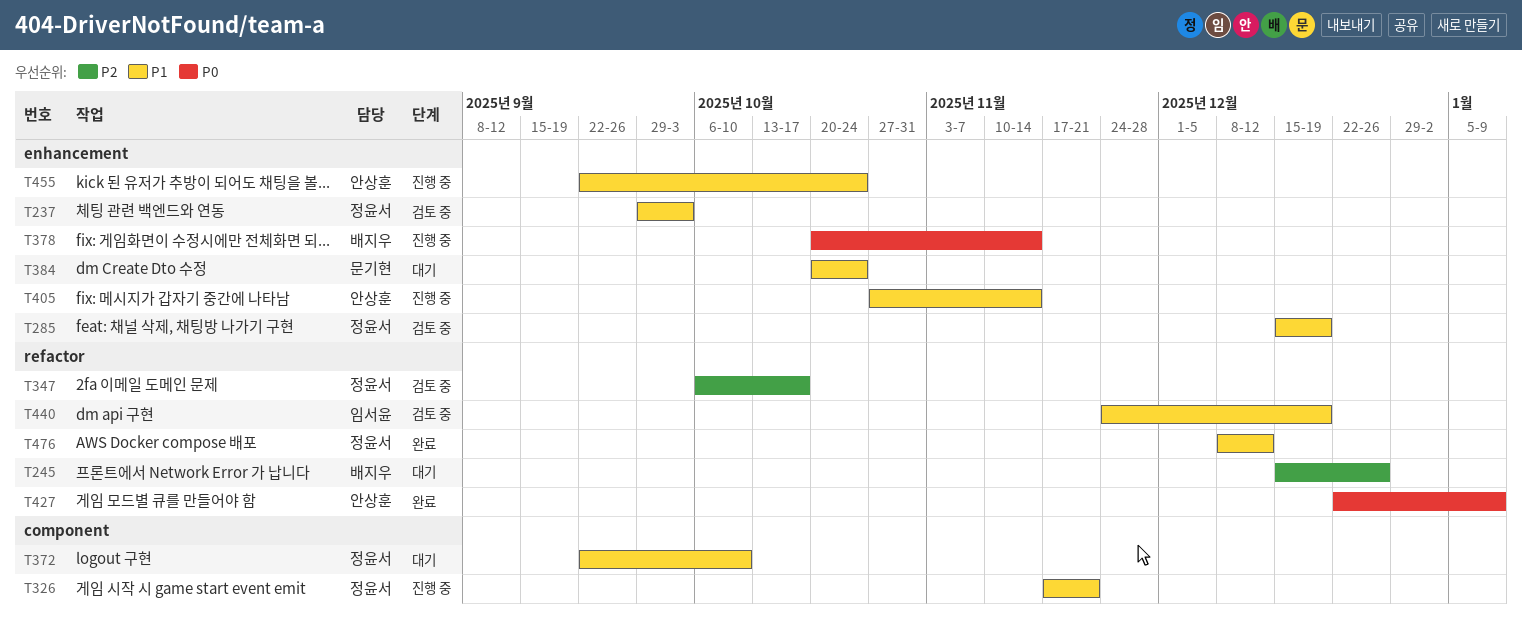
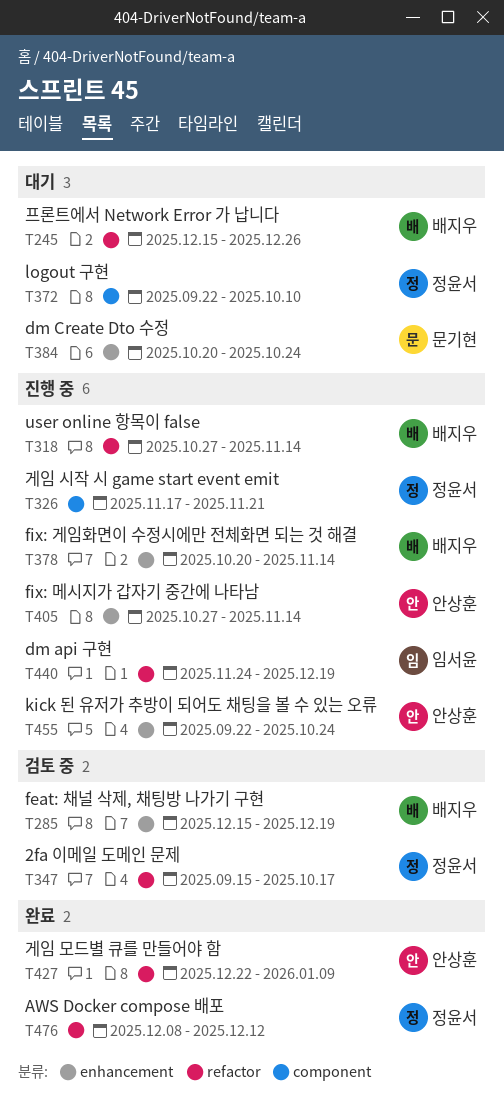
T237: present -> none
T285, owner: 정윤서 -> 배지우
T318: none -> present
T347, start: Oct 6 -> Sep 15
T440, status: 검토 중 -> 진행 중

